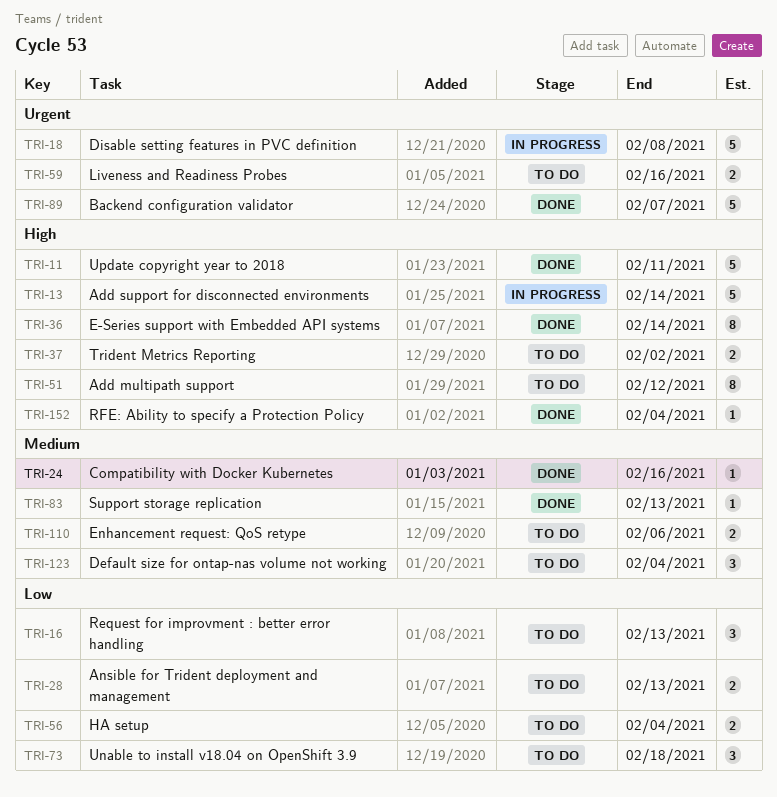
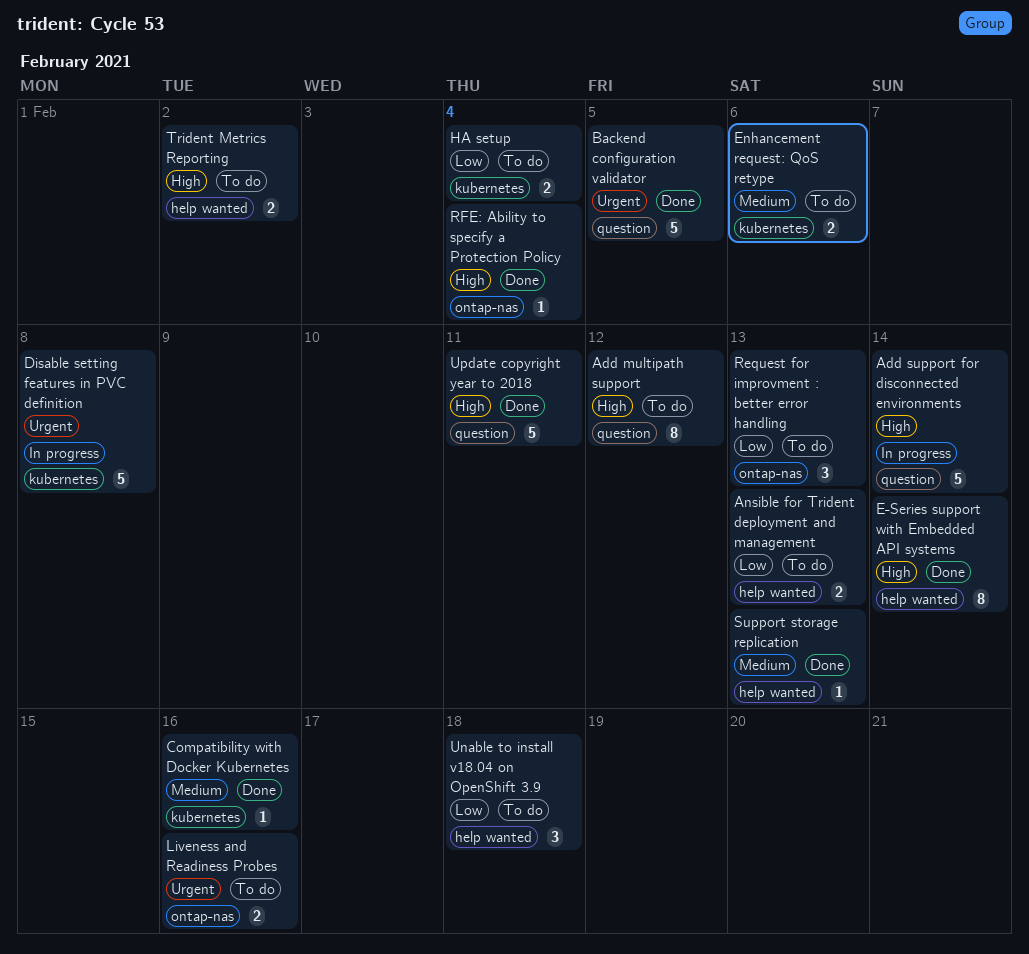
Backend configuration validator, due: Feb 7 -> Feb 5
Default size for ontap-nas volume not working: present -> none

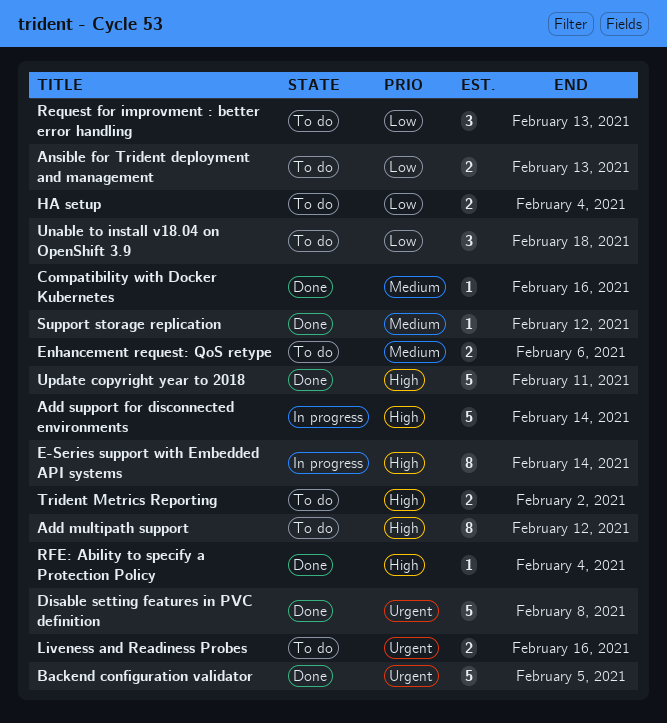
Disable setting features in PVC definition, status: In progress -> Done
E-Series support with Embedded API systems, status: Done -> In progress
Support storage replication, due: Feb 13 -> Feb 12

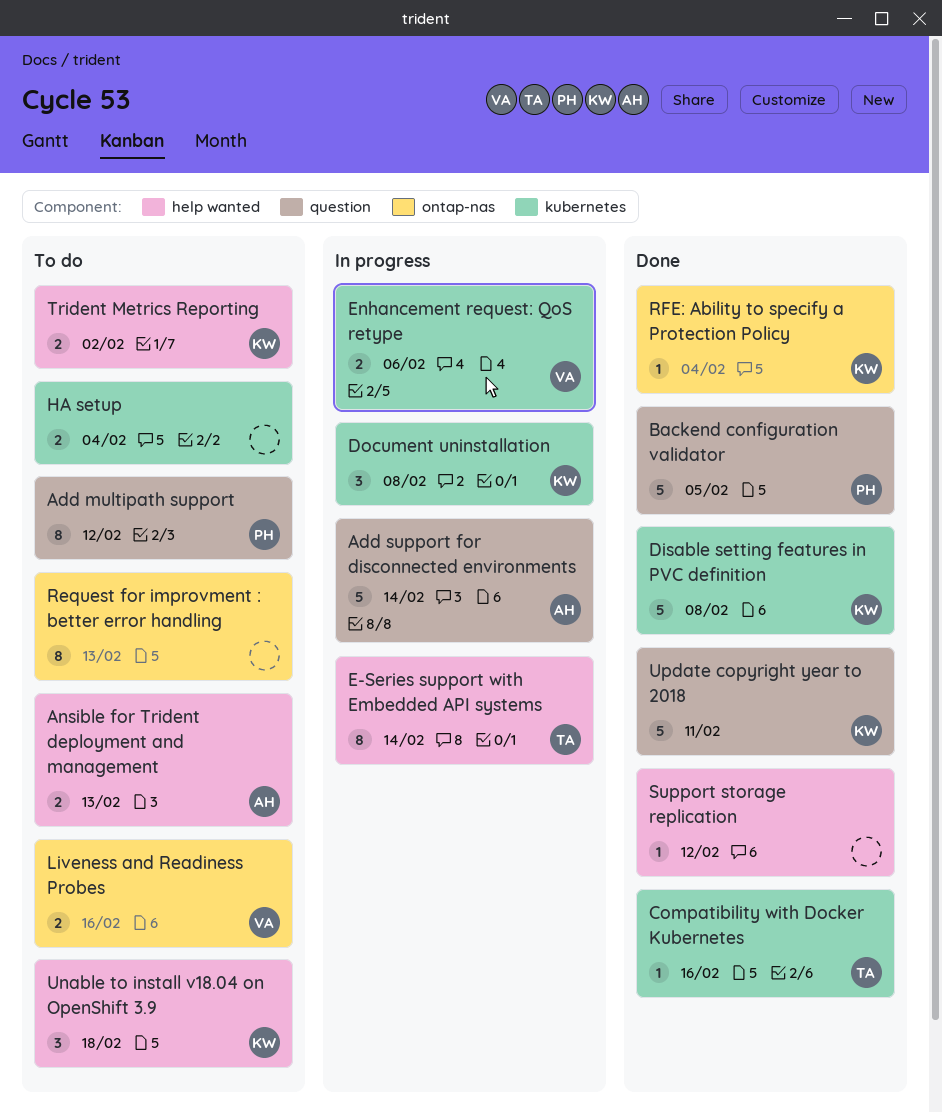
Document uninstallation: none -> present
Enhancement request: QoS retype, status: To do -> In progress
Request for improvment : better error handling, estimate: 3 -> 8

